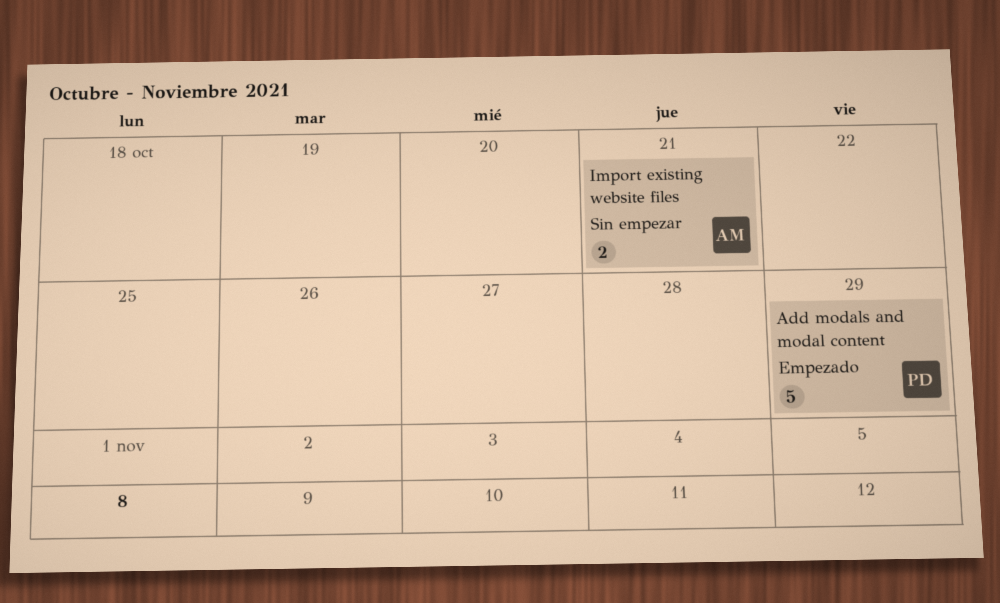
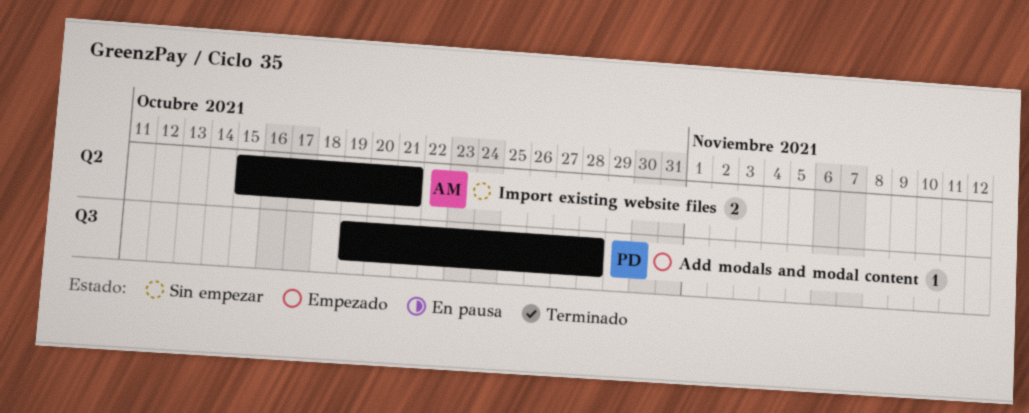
Add modals and modal content, estimate: 5 -> 1
Add modals and modal content, due: Oct 29 -> Oct 28

